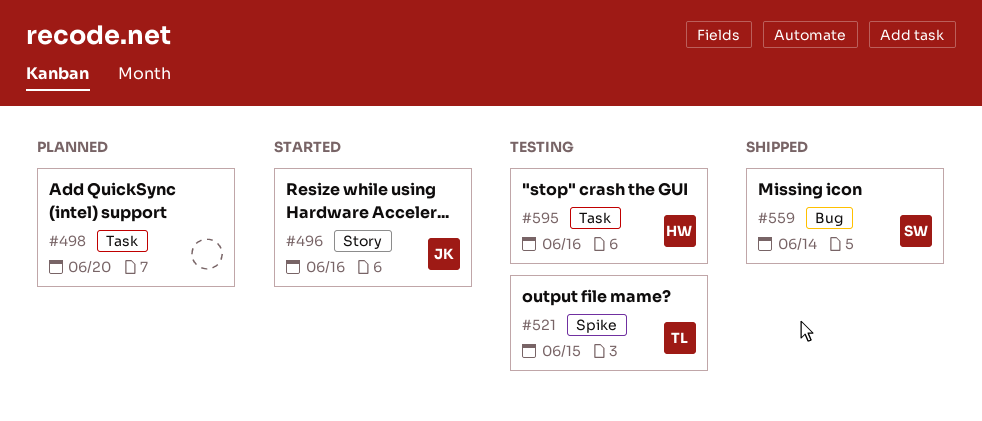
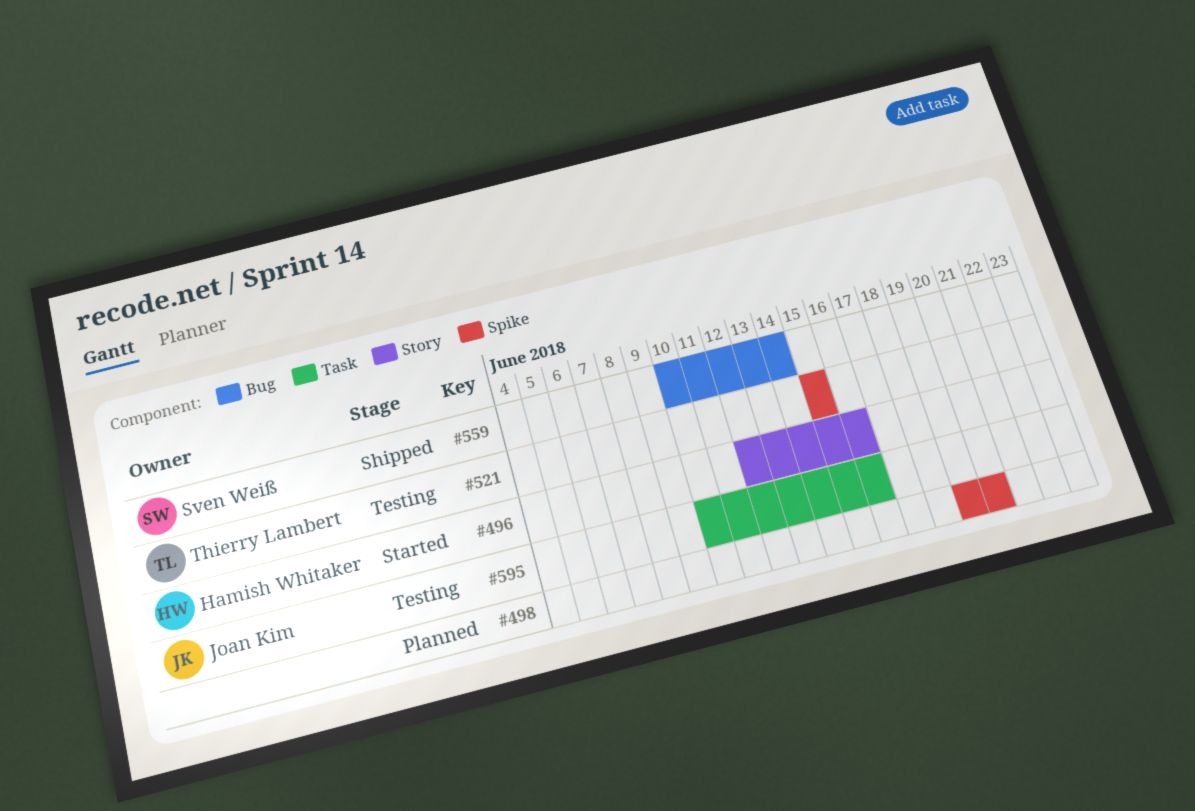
#496, owner: Joan Kim -> Hamish Whitaker
#498, label: Task -> Spike
#595, owner: Hamish Whitaker -> Joan Kim

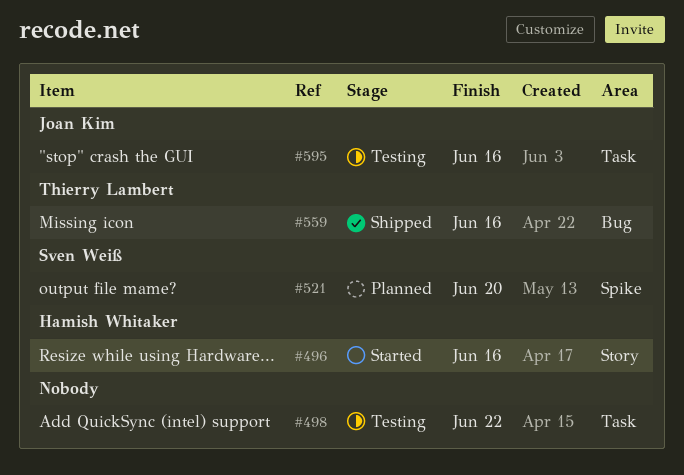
#498, status: Planned -> Testing
#498, label: Spike -> Task
#498, due: Jun 20 -> Jun 22
#521, status: Testing -> Planned
#521, owner: Thierry Lambert -> Sven Weiß
#521, due: Jun 15 -> Jun 20
#559, owner: Sven Weiß -> Thierry Lambert
#559, due: Jun 14 -> Jun 16

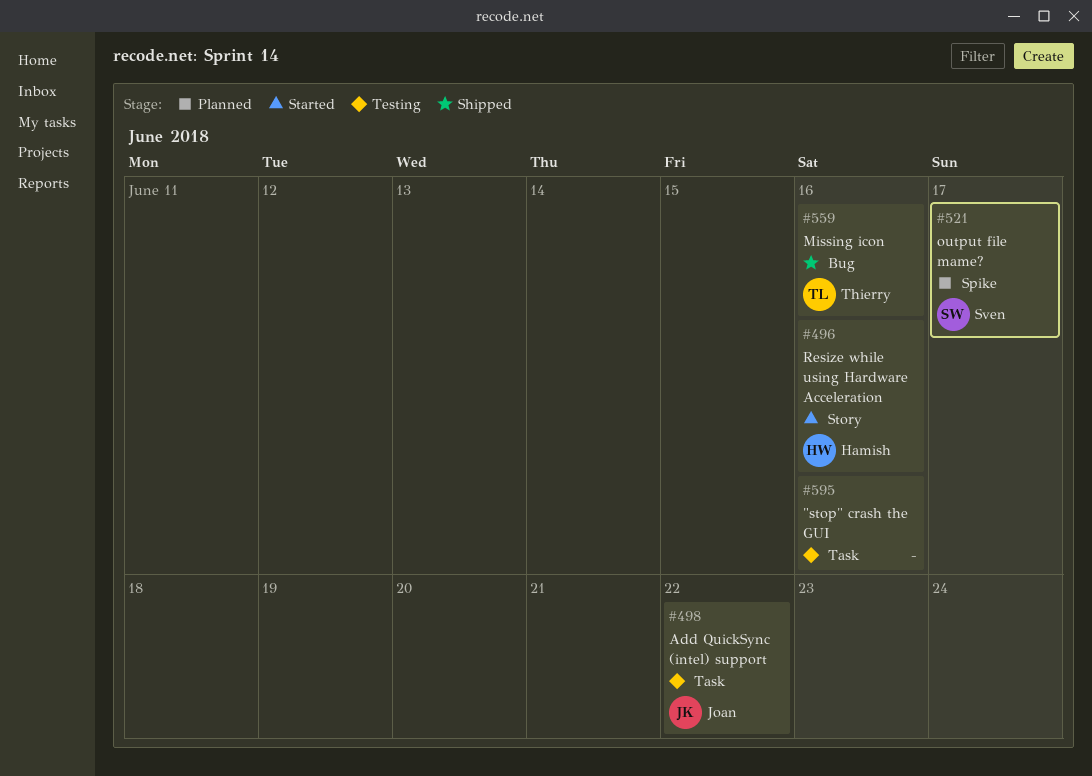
#498, owner: none -> Joan Kim
#521, due: Jun 20 -> Jun 17
#595, owner: Joan Kim -> none

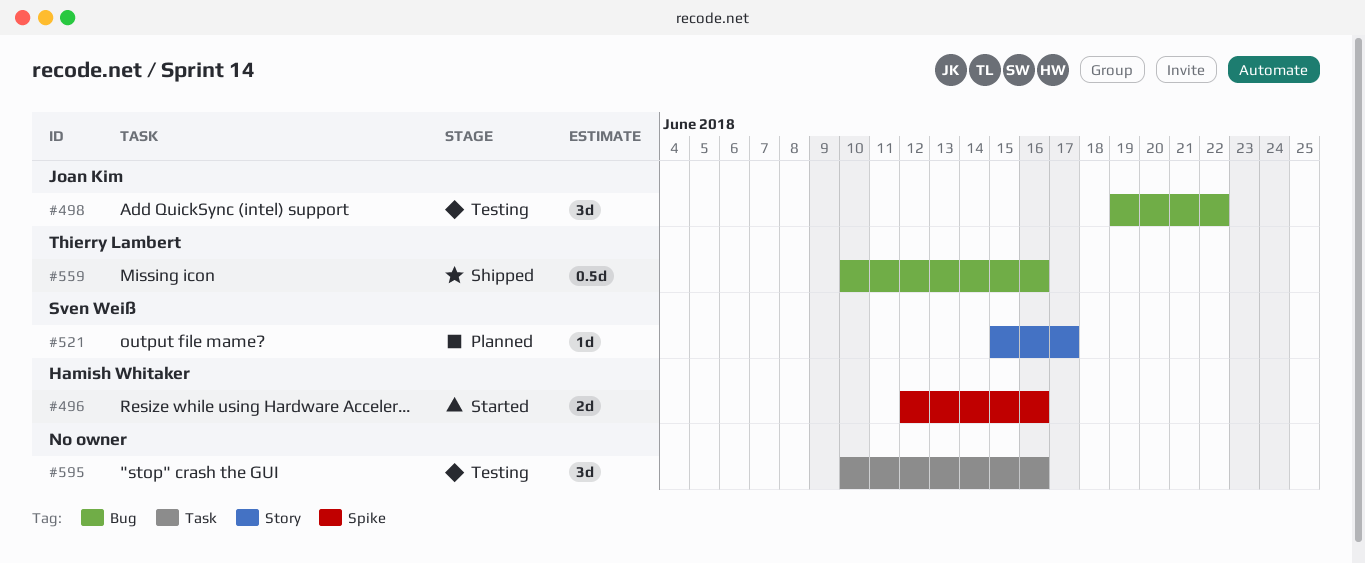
#496, label: Story -> Spike
#498, label: Task -> Bug
#521, label: Spike -> Story

